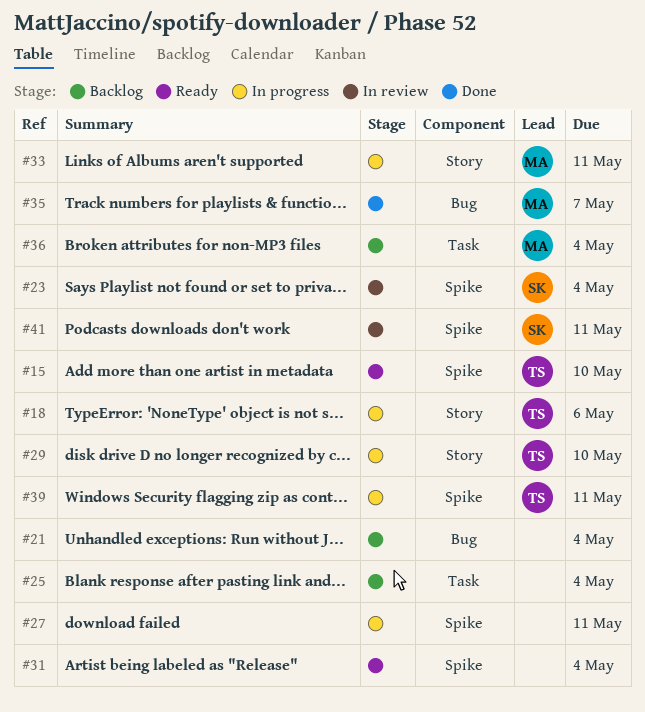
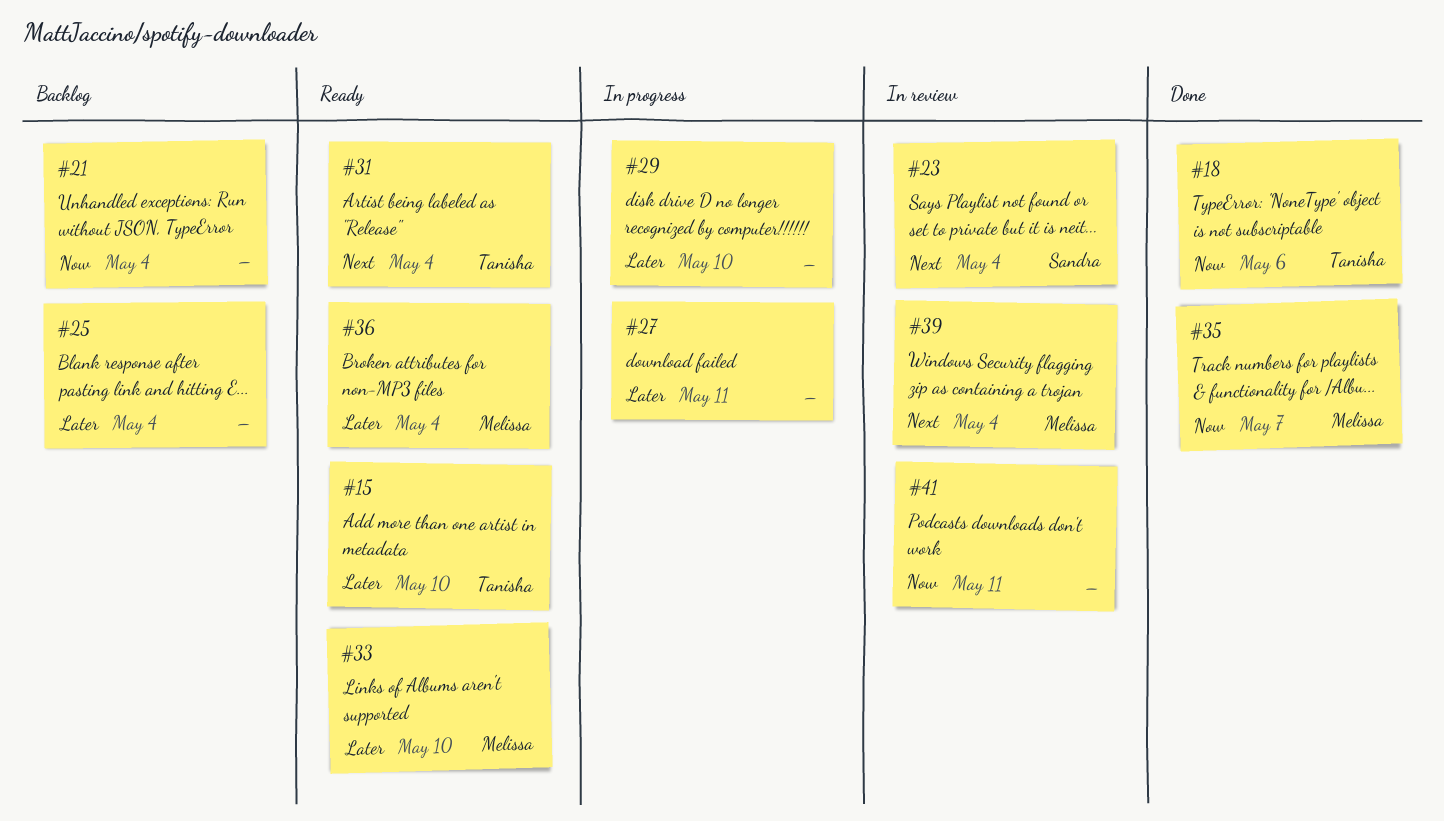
#18, status: In progress -> Done
#29, owner: Tanisha -> none
#31, owner: none -> Tanisha
#33, status: In progress -> Ready
#33, due: May 11 -> May 10
#36, status: Backlog -> Ready
#39, status: In progress -> In review
#39, owner: Tanisha -> Melissa
#39, due: May 11 -> May 4
#41, owner: Sandra -> none

